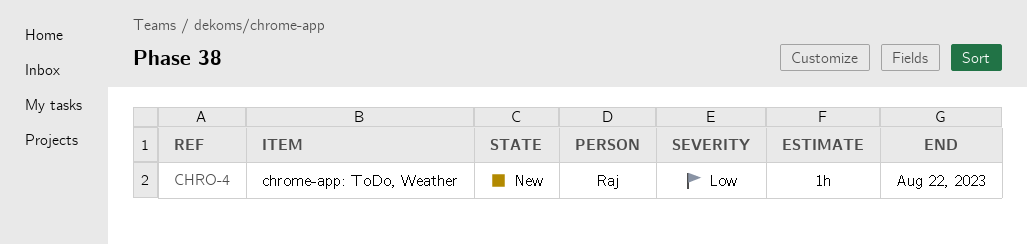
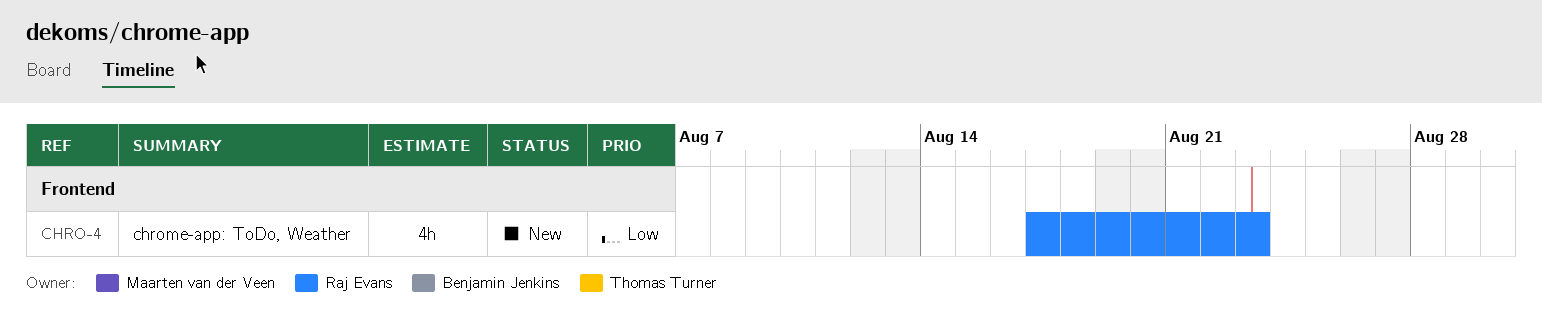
CHRO-4, estimate: 1h -> 4h
CHRO-4, due: Aug 22 -> Aug 23

